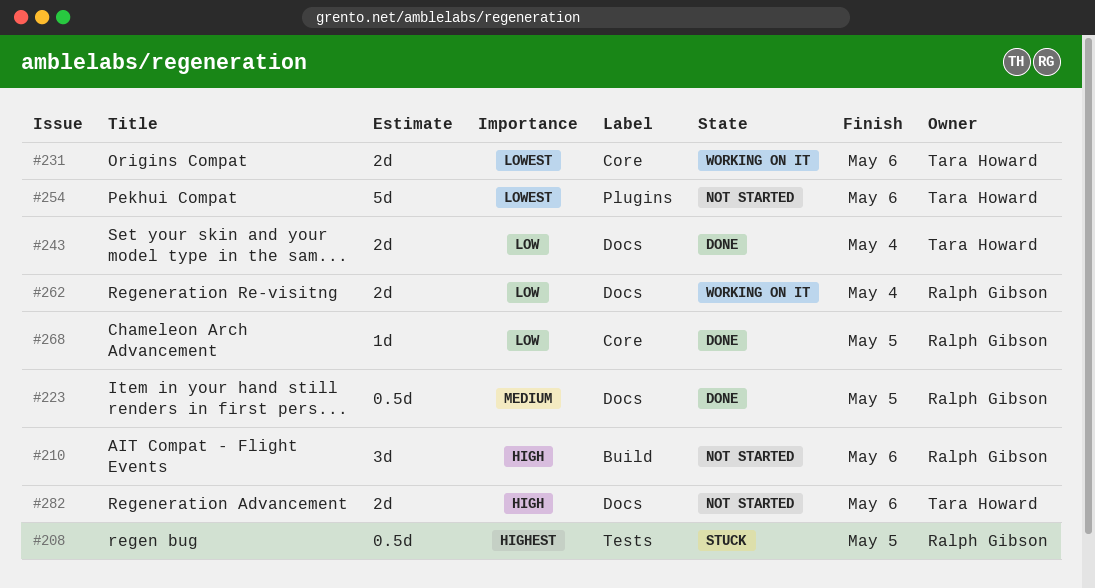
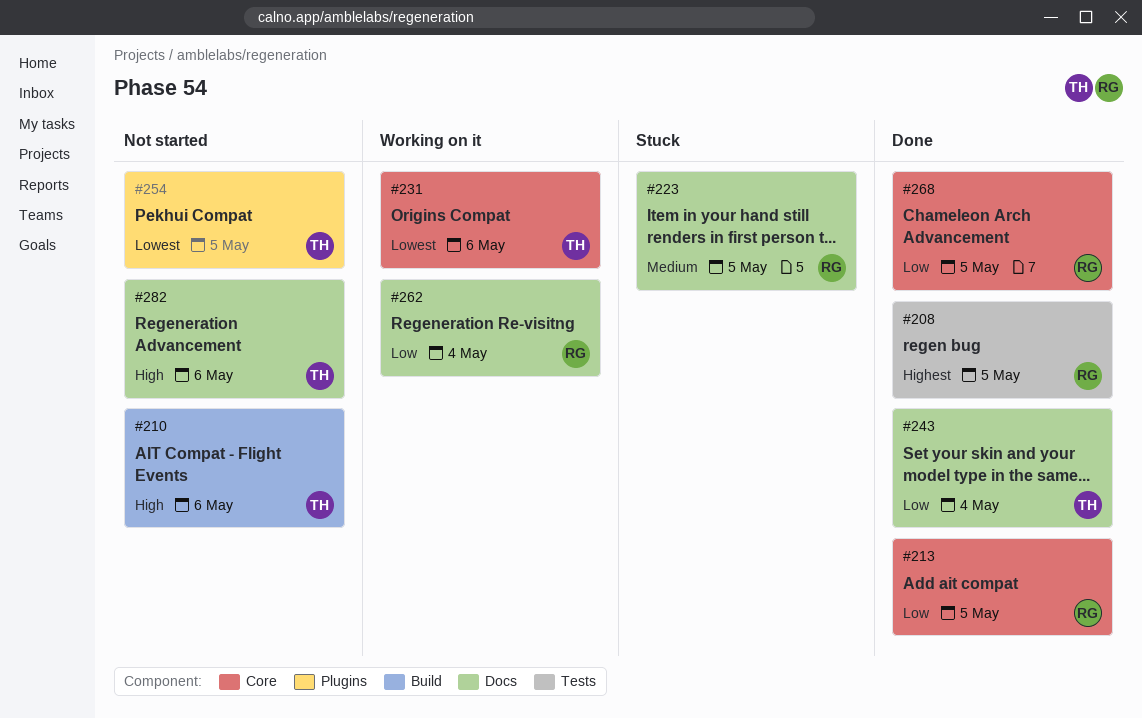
#208, status: Stuck -> Done
#210, owner: Ralph Gibson -> Tara Howard
#213: none -> present
#223, status: Done -> Stuck
#254, due: May 6 -> May 5

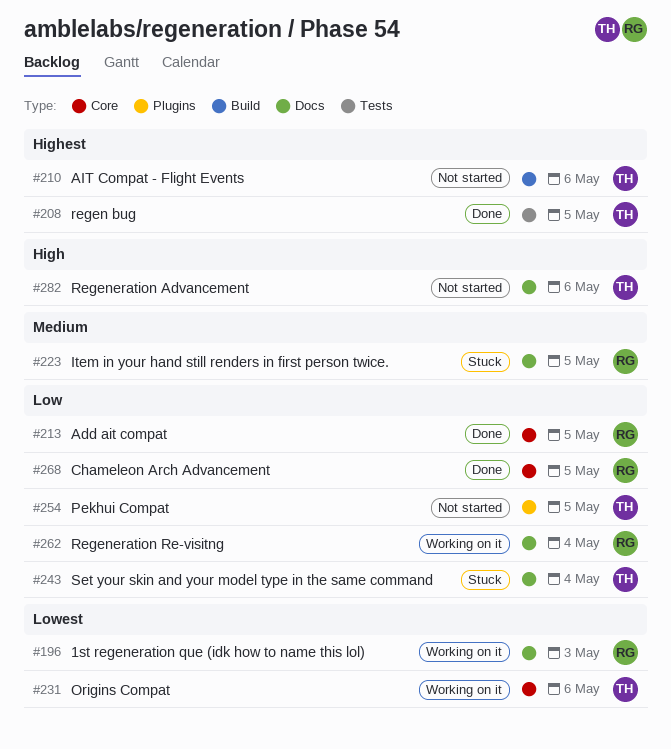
#196: none -> present
#208, owner: RG -> TH
#210, priority: High -> Highest
#243, status: Done -> Stuck
#254, priority: Lowest -> Low

